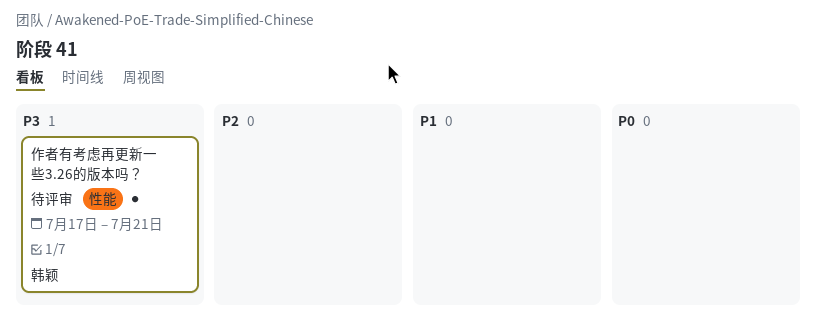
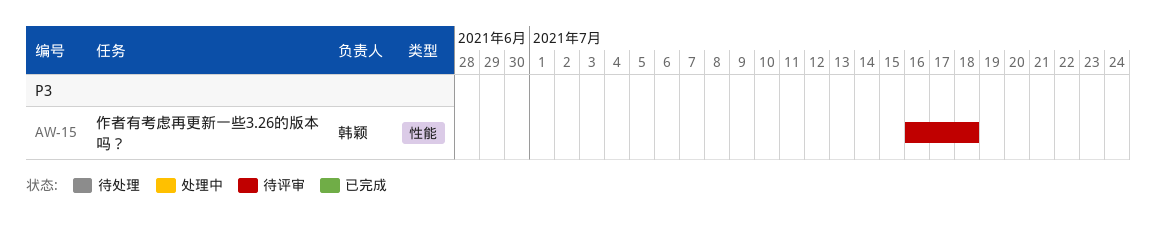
作者有考虑再更新一些3.26的版本吗？, start: Jul 17 -> Jul 16
作者有考虑再更新一些3.26的版本吗？, due: Jul 21 -> Jul 18

